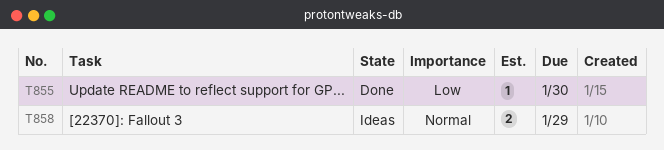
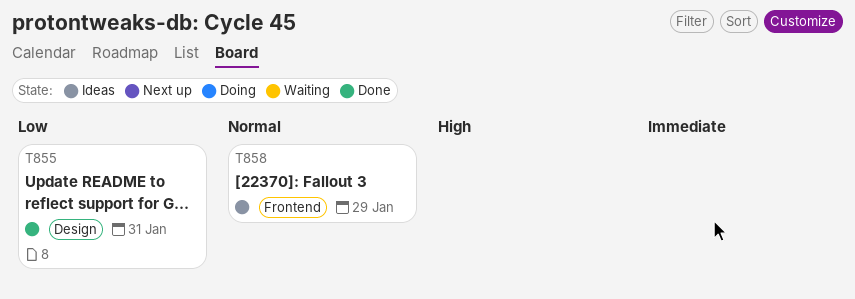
T855, due: Jan 30 -> Jan 31

